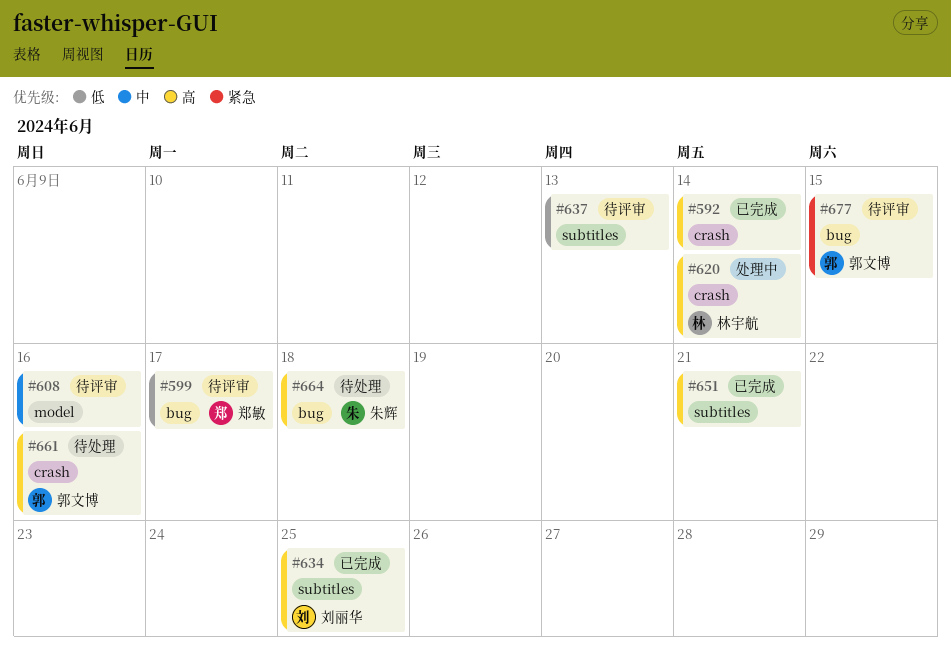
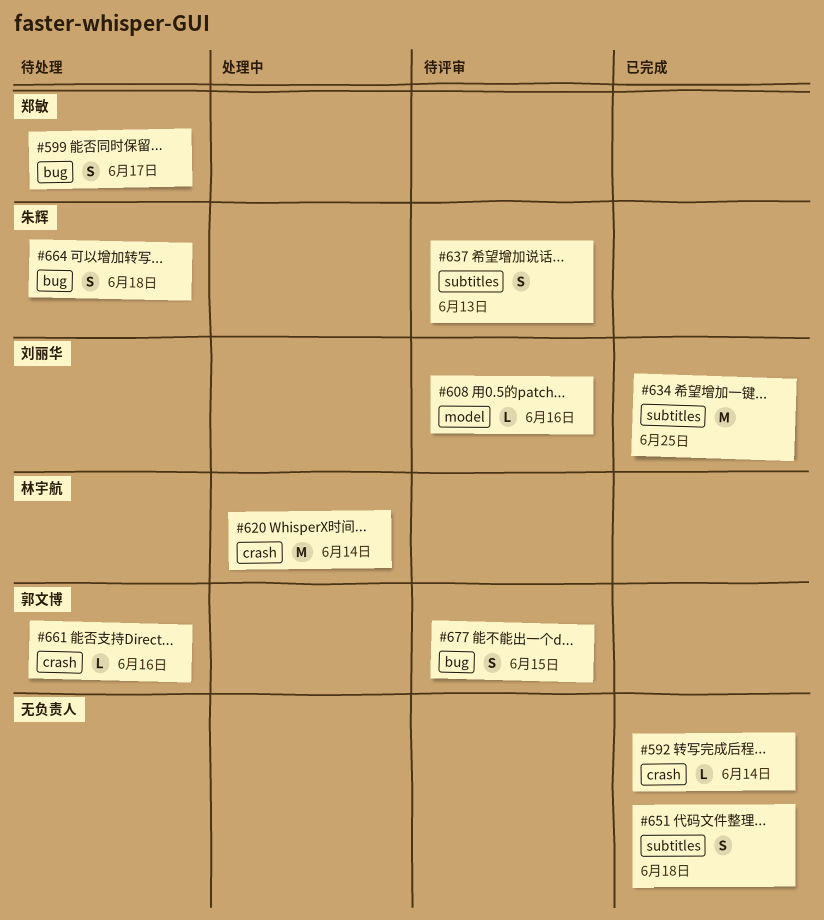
#599, status: 待评审 -> 待处理
#608, owner: none -> 刘丽华
#637, owner: none -> 朱辉
#651, due: Jun 21 -> Jun 18

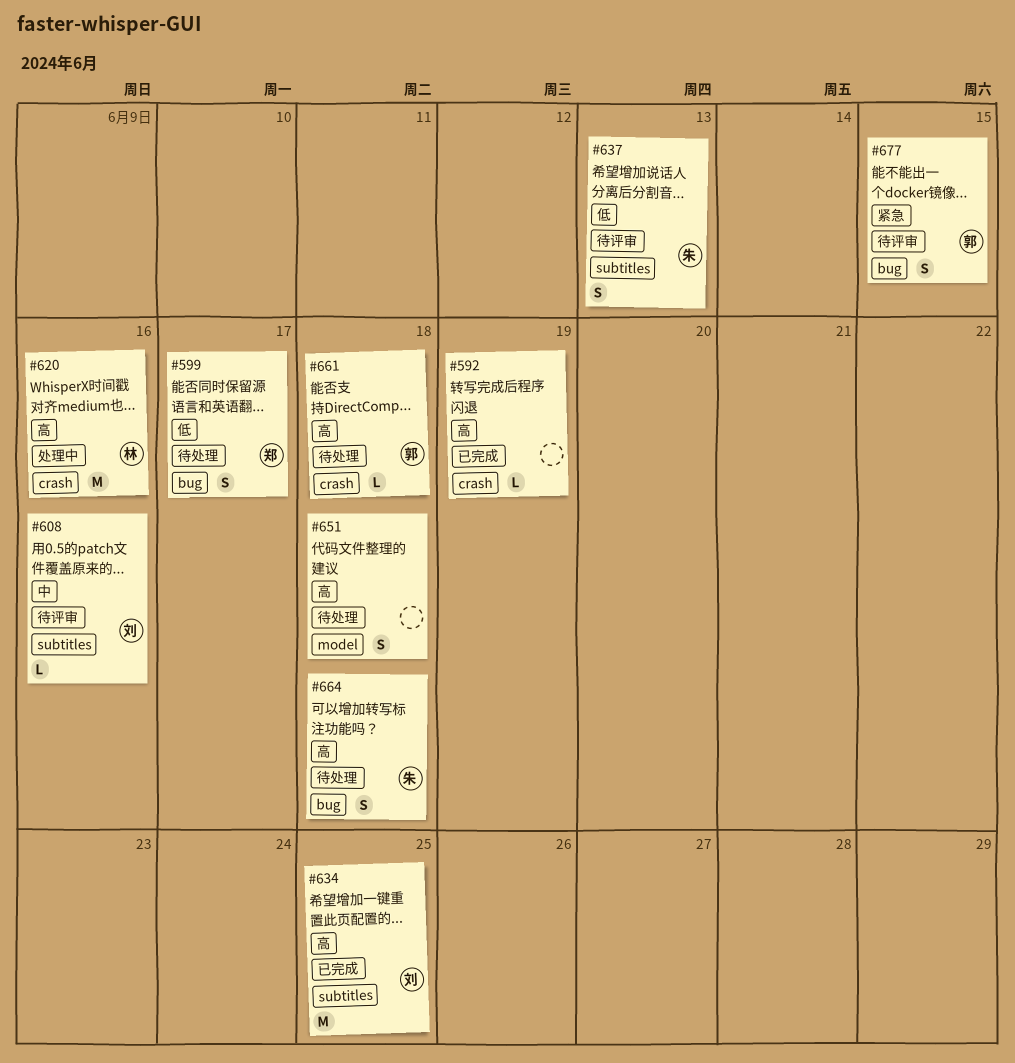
#592, due: Jun 14 -> Jun 19
#608, label: model -> subtitles
#620, due: Jun 14 -> Jun 16
#651, status: 已完成 -> 待处理
#651, label: subtitles -> model
#661, due: Jun 16 -> Jun 18

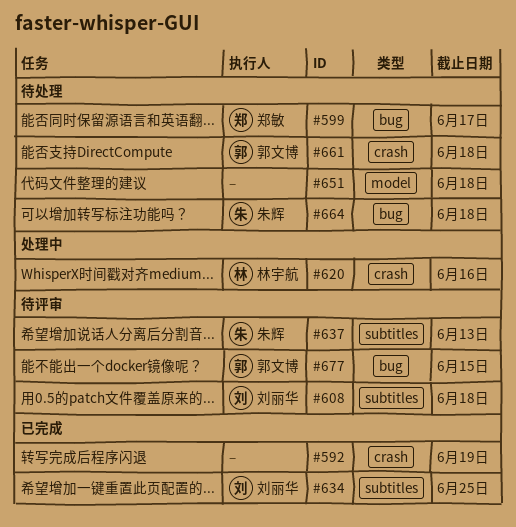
#608, due: Jun 16 -> Jun 18

